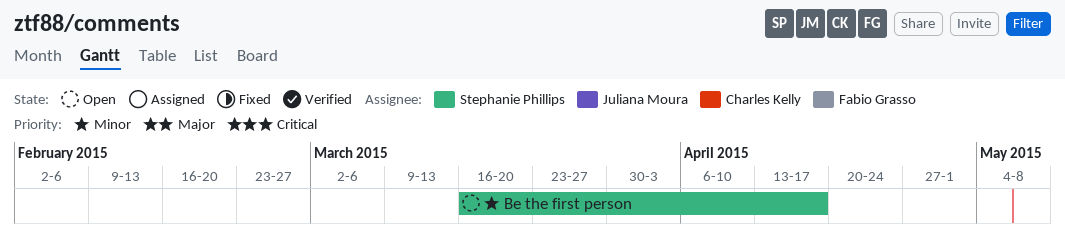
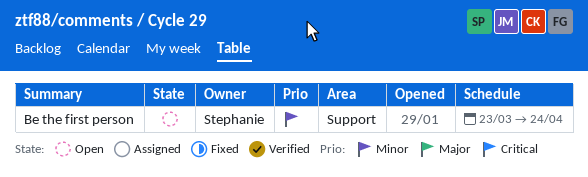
Be the first person, start: Mar 16 -> Mar 23
Be the first person, due: Apr 17 -> Apr 24

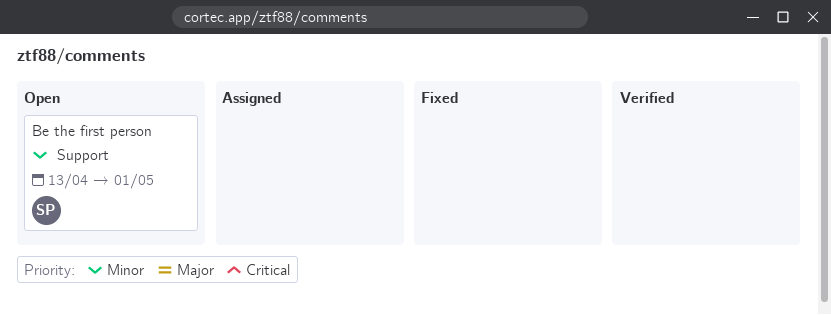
Be the first person, start: Mar 23 -> Apr 13
Be the first person, due: Apr 24 -> May 1

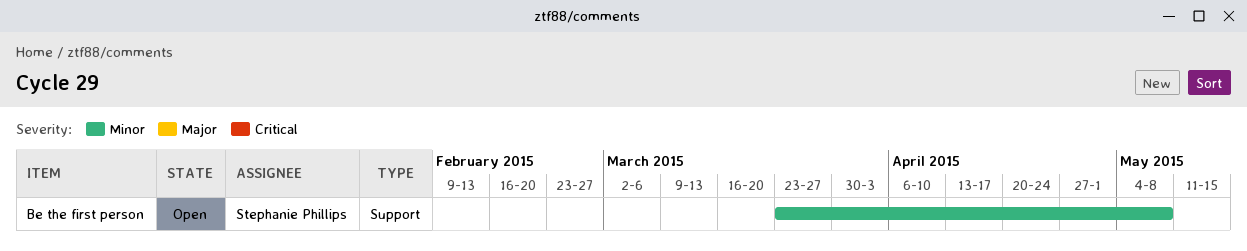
Be the first person, start: Apr 13 -> Mar 23
Be the first person, due: May 1 -> May 8

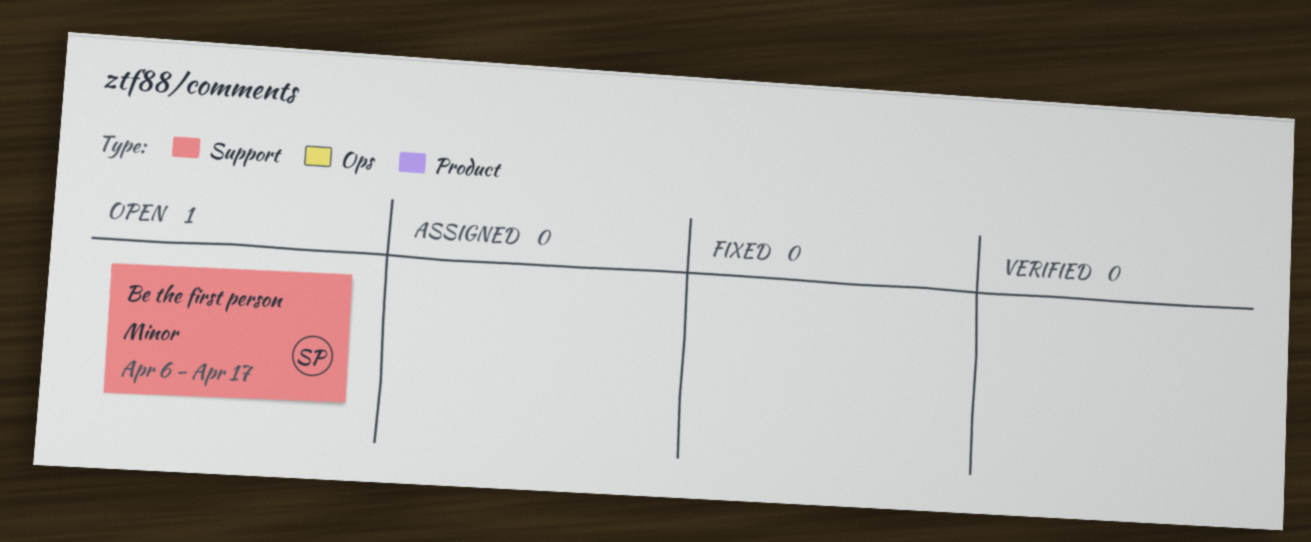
Be the first person, start: Mar 23 -> Apr 6
Be the first person, due: May 8 -> Apr 17

